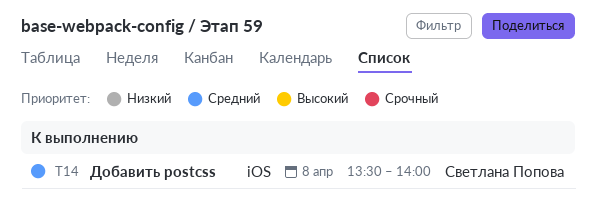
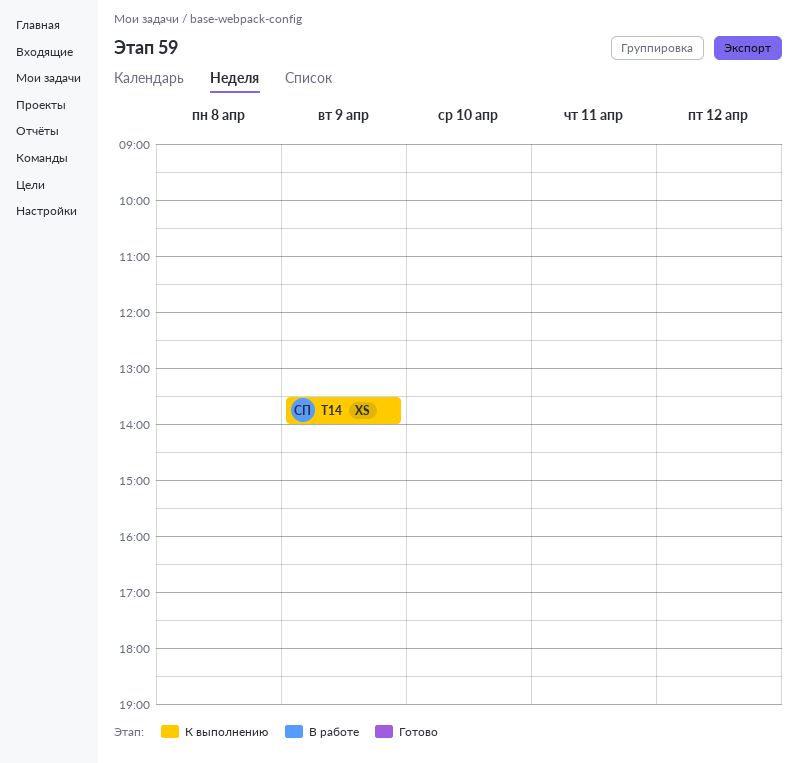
T14, day: Apr 8 -> Apr 9

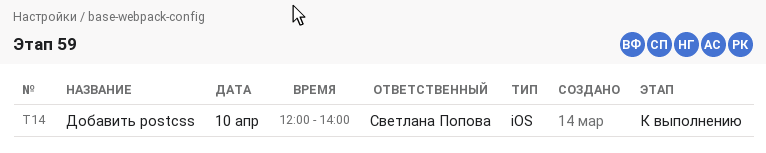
T14, day: Apr 9 -> Apr 10
T14, begins: 13:30 -> 12:00

